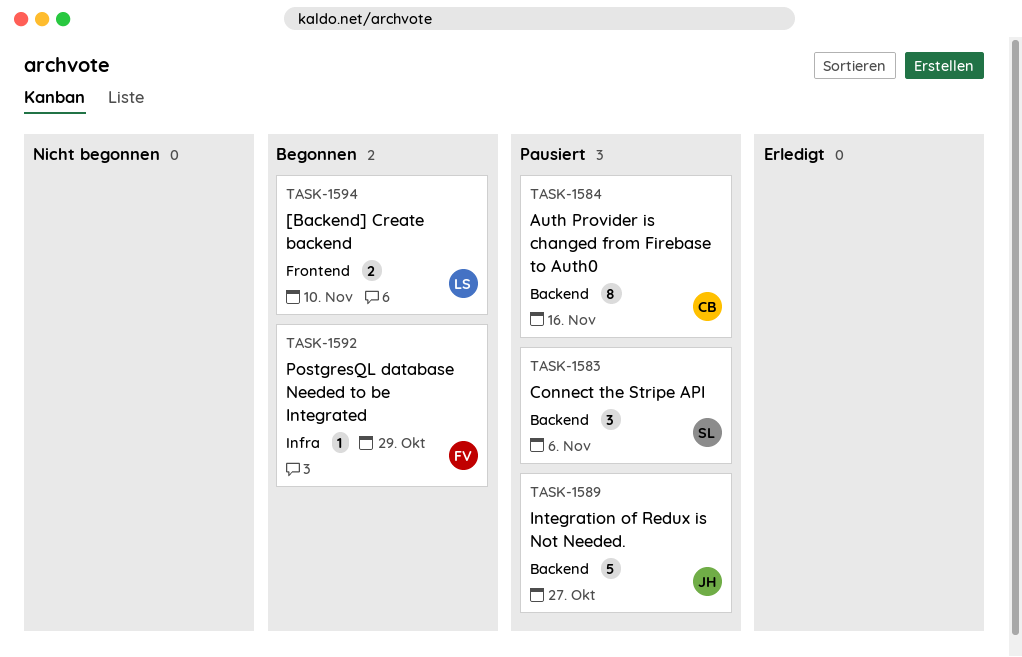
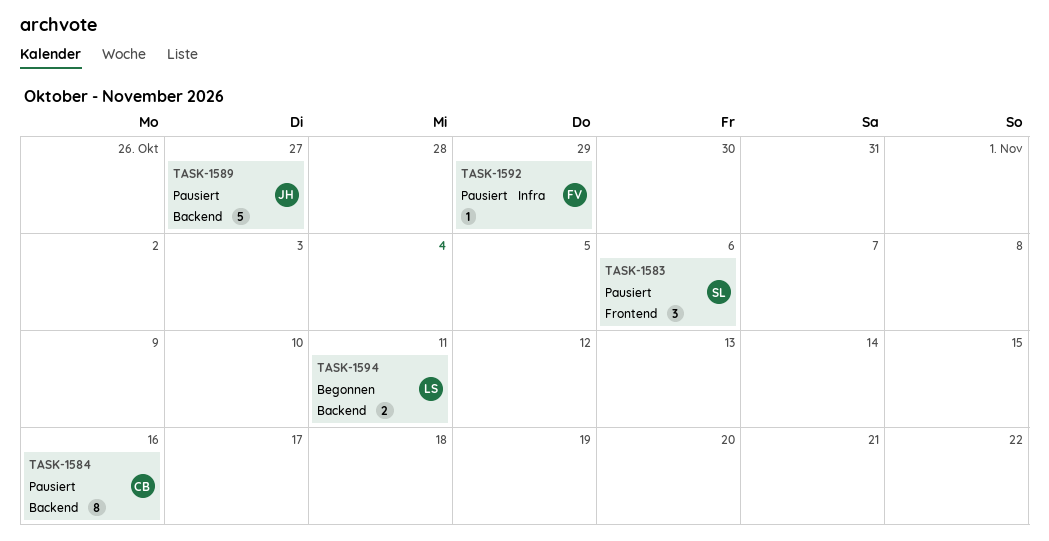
TASK-1583, label: Backend -> Frontend
TASK-1592, status: Begonnen -> Pausiert
TASK-1594, label: Frontend -> Backend
TASK-1594, due: Nov 10 -> Nov 11

